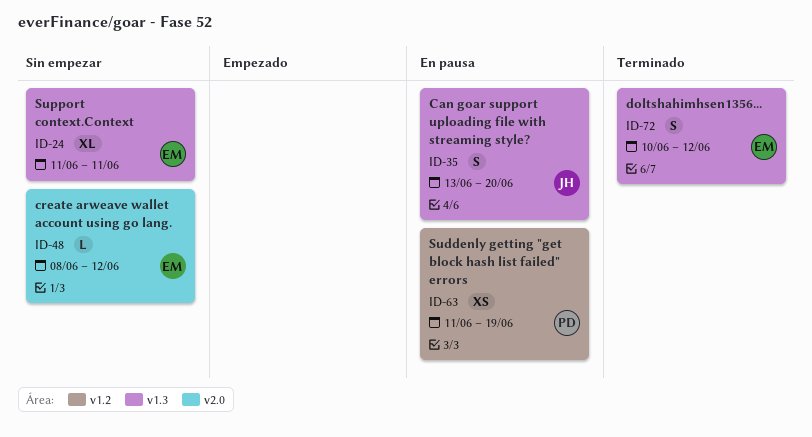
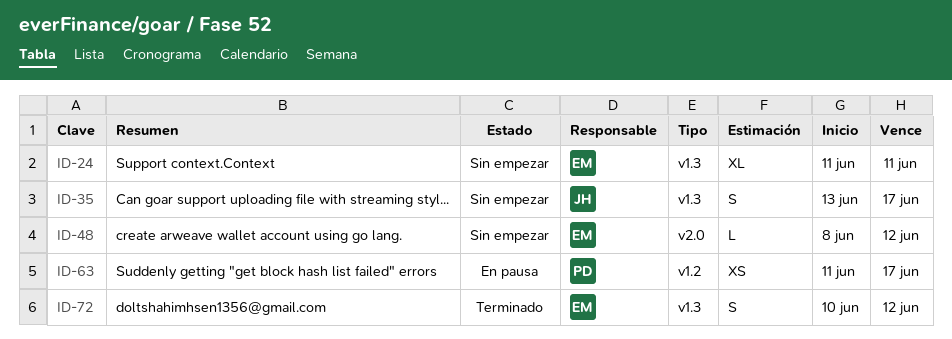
ID-35, status: En pausa -> Sin empezar
ID-35, due: Jun 20 -> Jun 17
ID-63, due: Jun 19 -> Jun 17

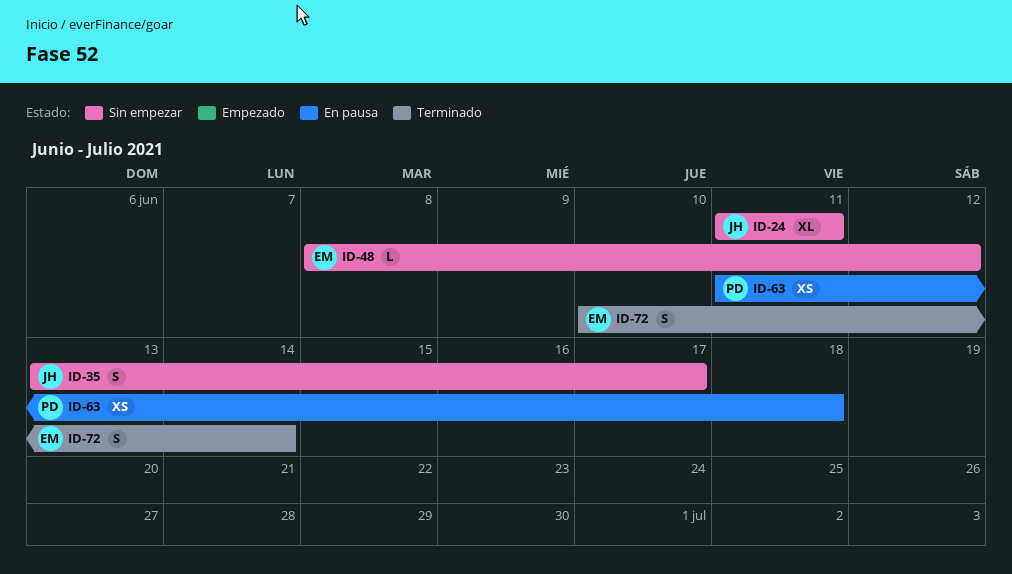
ID-24, owner: EM -> JH
ID-63, due: Jun 17 -> Jun 18
ID-72, due: Jun 12 -> Jun 14

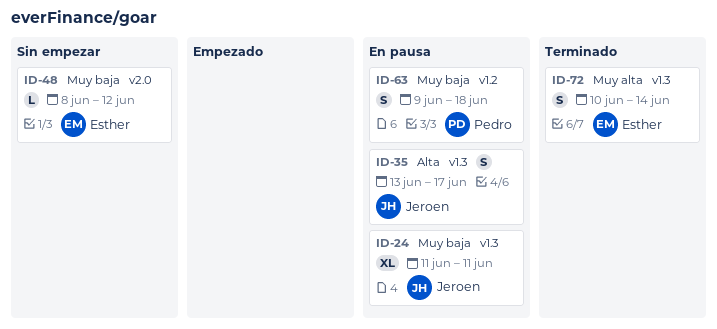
ID-24, status: Sin empezar -> En pausa
ID-35, status: Sin empezar -> En pausa
ID-63, estimate: XS -> S
ID-63, start: Jun 11 -> Jun 9

